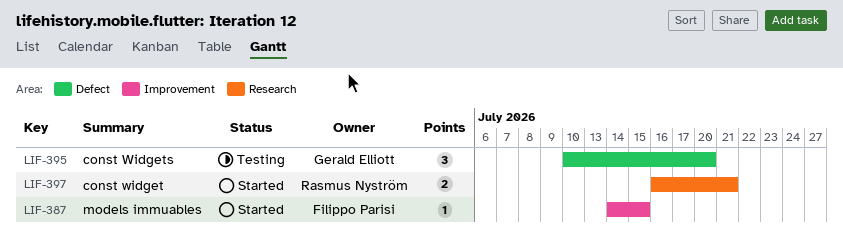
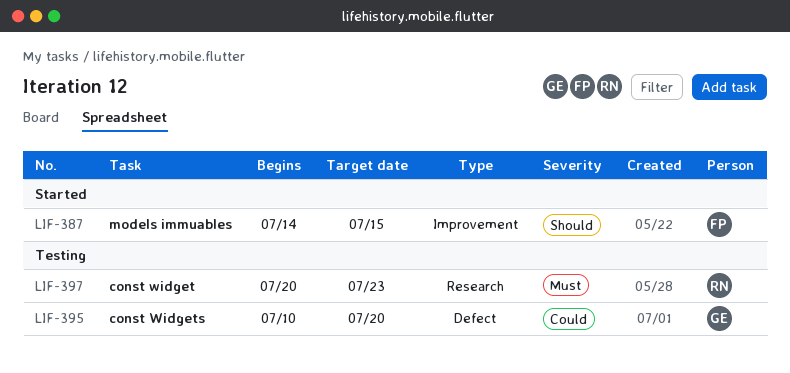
LIF-397, status: Started -> Testing
LIF-397, start: Jul 16 -> Jul 20
LIF-397, due: Jul 21 -> Jul 23

